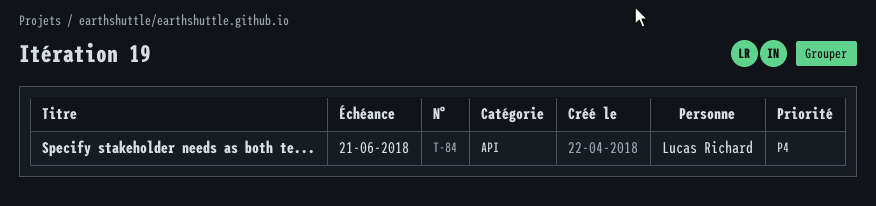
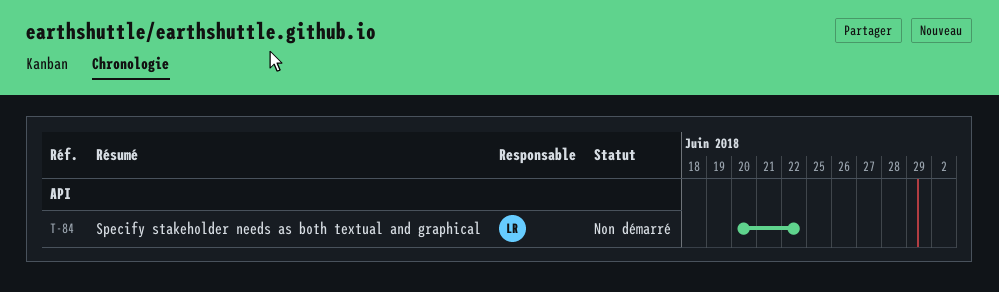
T-84, due: Jun 21 -> Jun 22

